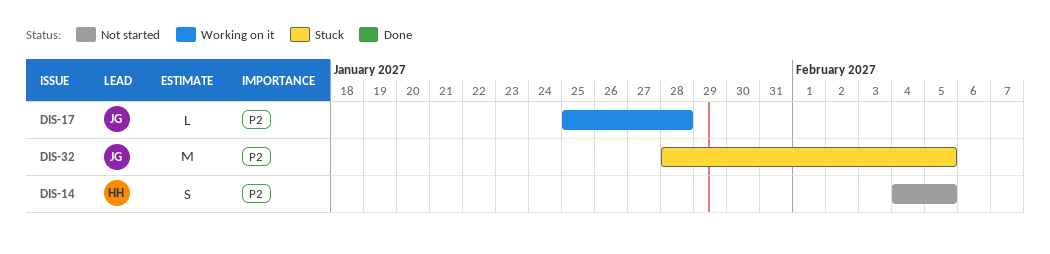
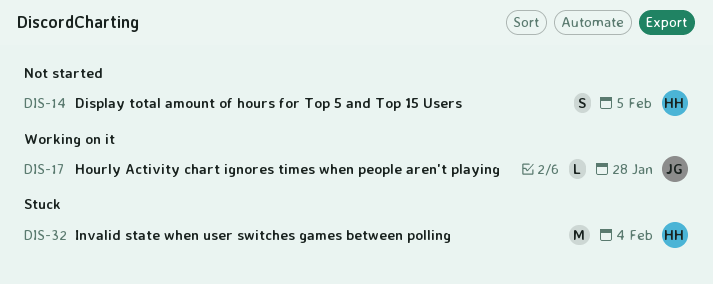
DIS-32, owner: JG -> HH
DIS-32, due: Feb 5 -> Feb 4

